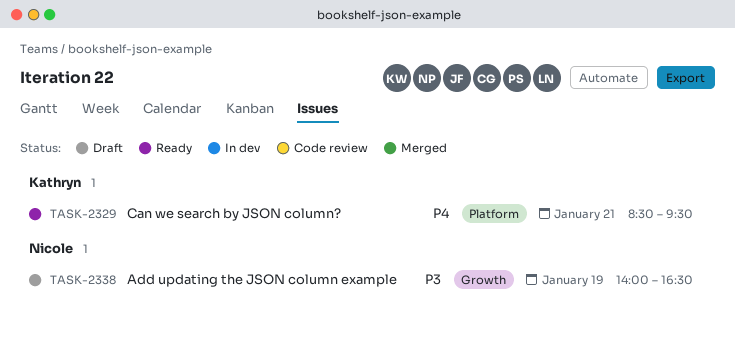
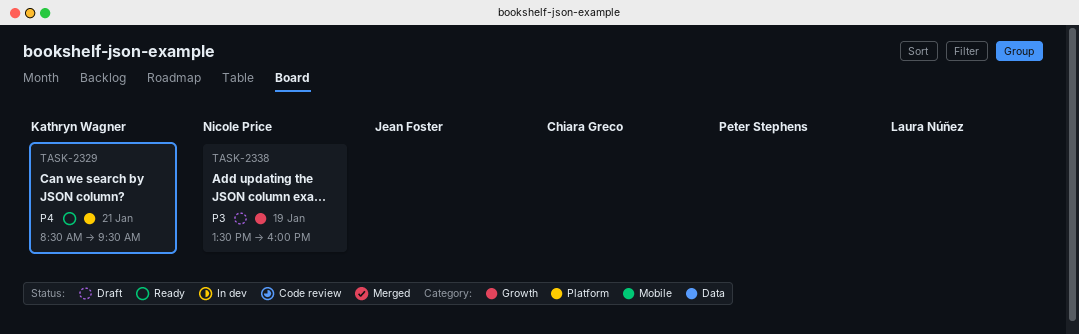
TASK-2338, begins: 14:00 -> 13:30
TASK-2338, ends: 16:30 -> 16:00

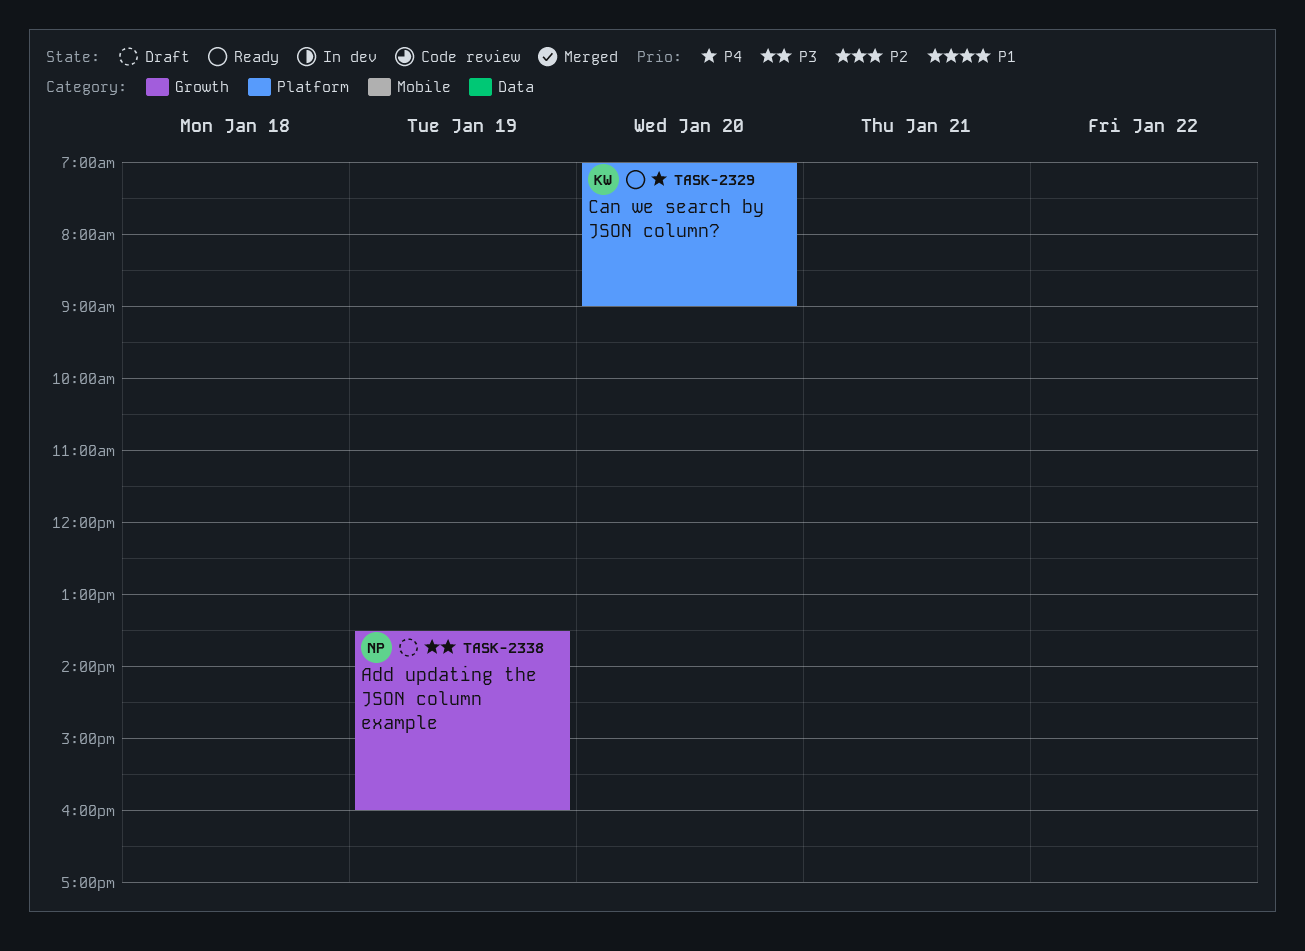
TASK-2329, day: Jan 21 -> Jan 20
TASK-2329, begins: 08:30 -> 07:00
TASK-2329, ends: 09:30 -> 09:00

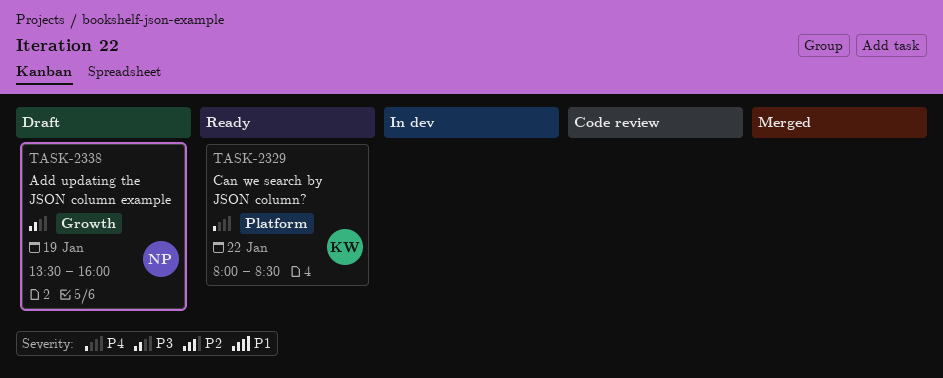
TASK-2329, day: Jan 20 -> Jan 22
TASK-2329, begins: 07:00 -> 08:00
TASK-2329, ends: 09:00 -> 08:30

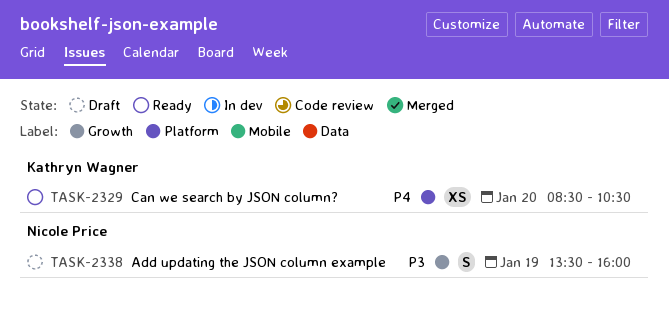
TASK-2329, day: Jan 22 -> Jan 20
TASK-2329, begins: 08:00 -> 08:30
TASK-2329, ends: 08:30 -> 10:30

